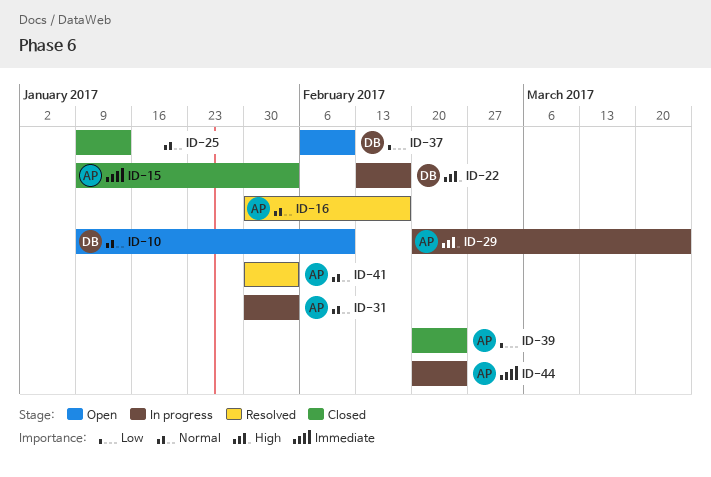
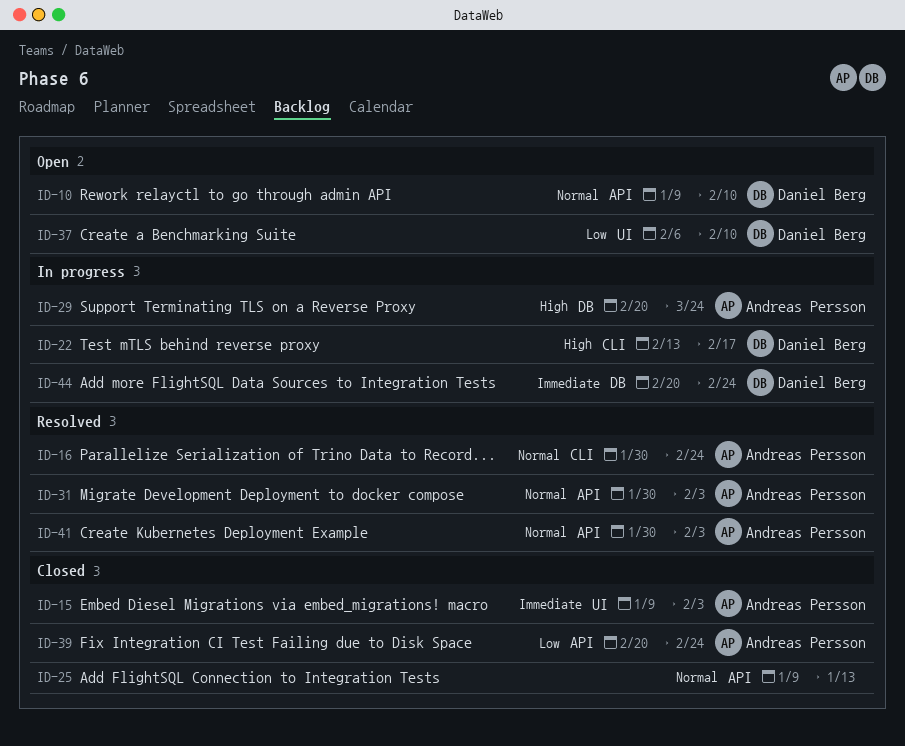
ID-16, due: Feb 17 -> Feb 24
ID-31, status: In progress -> Resolved
ID-44, owner: Andreas Persson -> Daniel Berg

